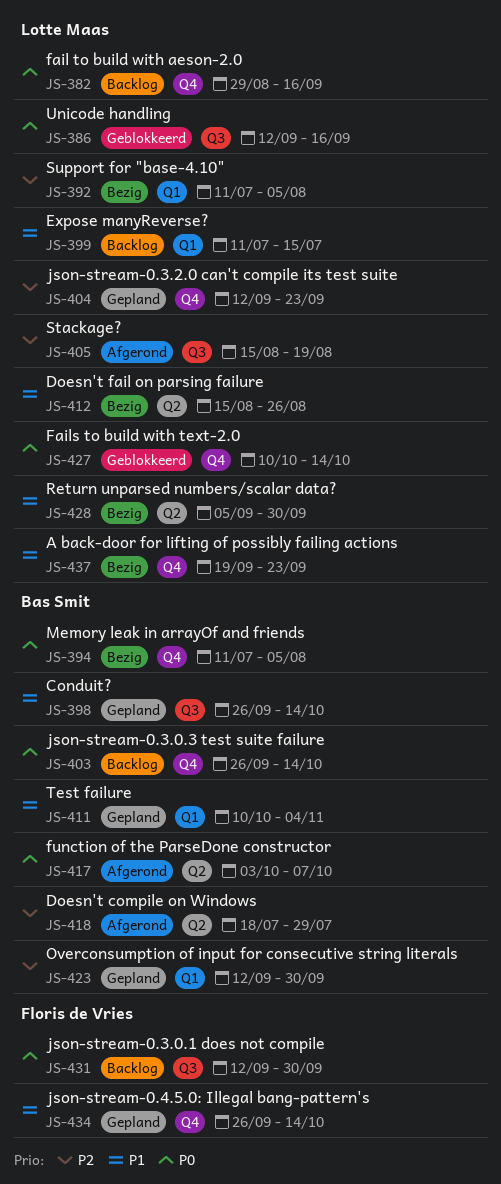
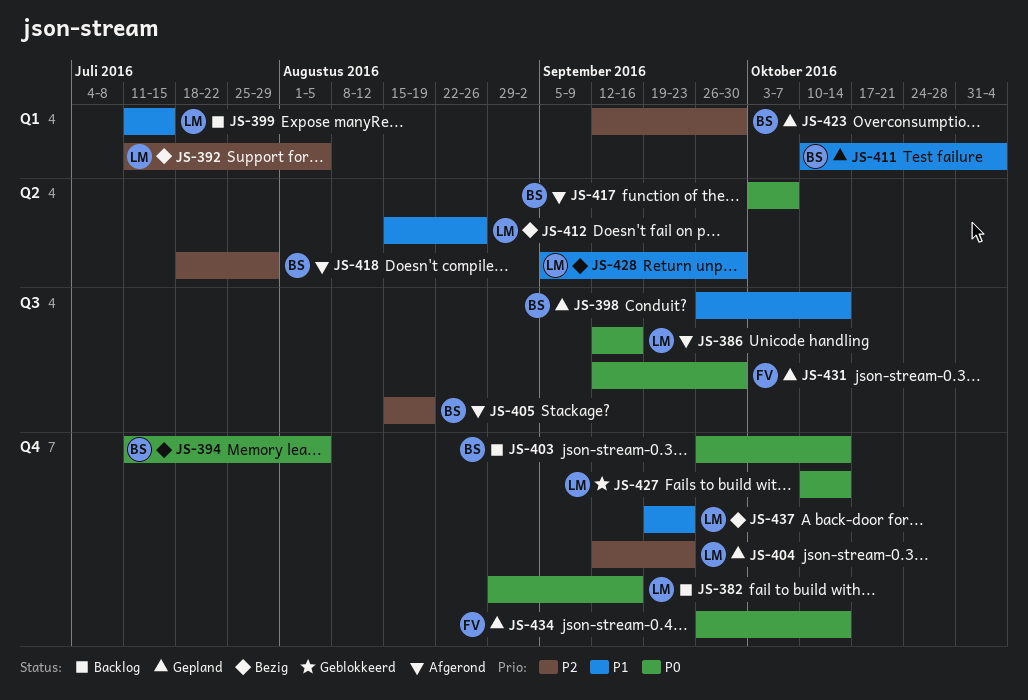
JS-386, status: Geblokkeerd -> Afgerond
JS-405, owner: Lotte Maas -> Bas Smit
JS-431, status: Backlog -> Gepland
JS-434, priority: P1 -> P0

